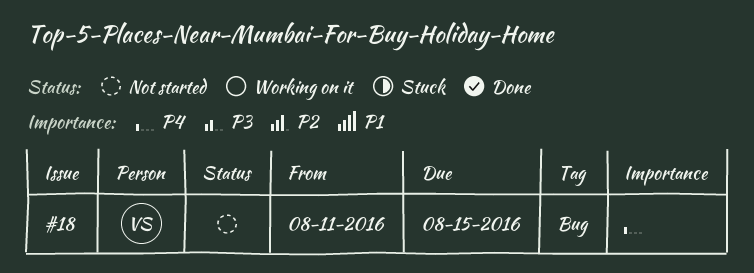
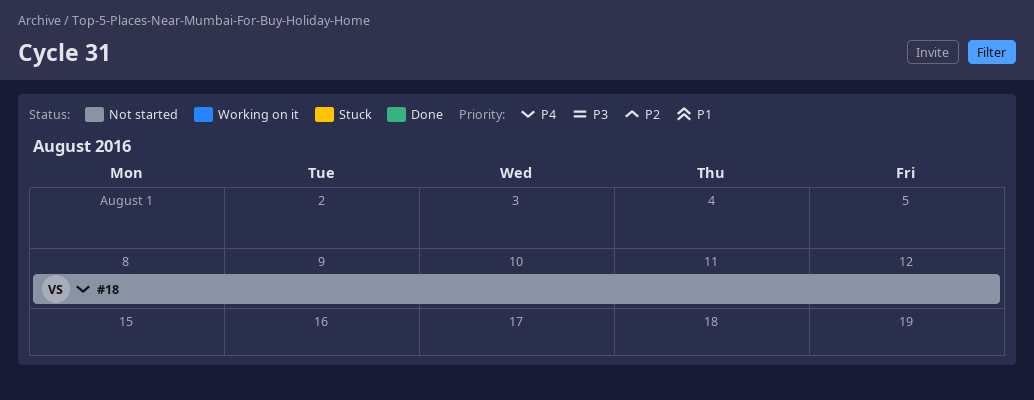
#18, start: Aug 11 -> Aug 8
#18, due: Aug 15 -> Aug 12

